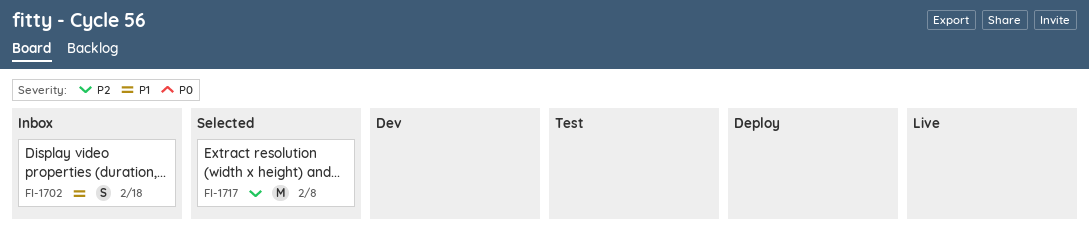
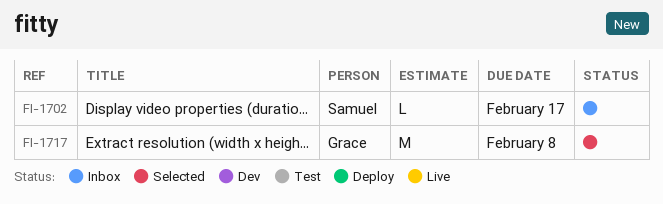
FI-1702, estimate: S -> L
FI-1702, due: Feb 18 -> Feb 17

